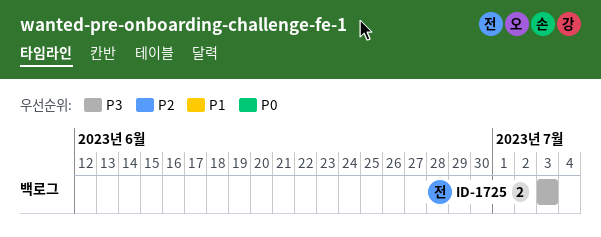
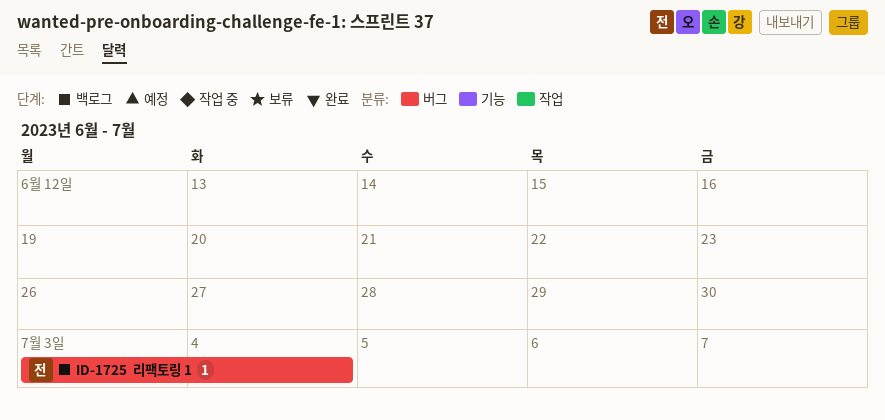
ID-1725, estimate: 2 -> 1
ID-1725, due: Jul 3 -> Jul 4

